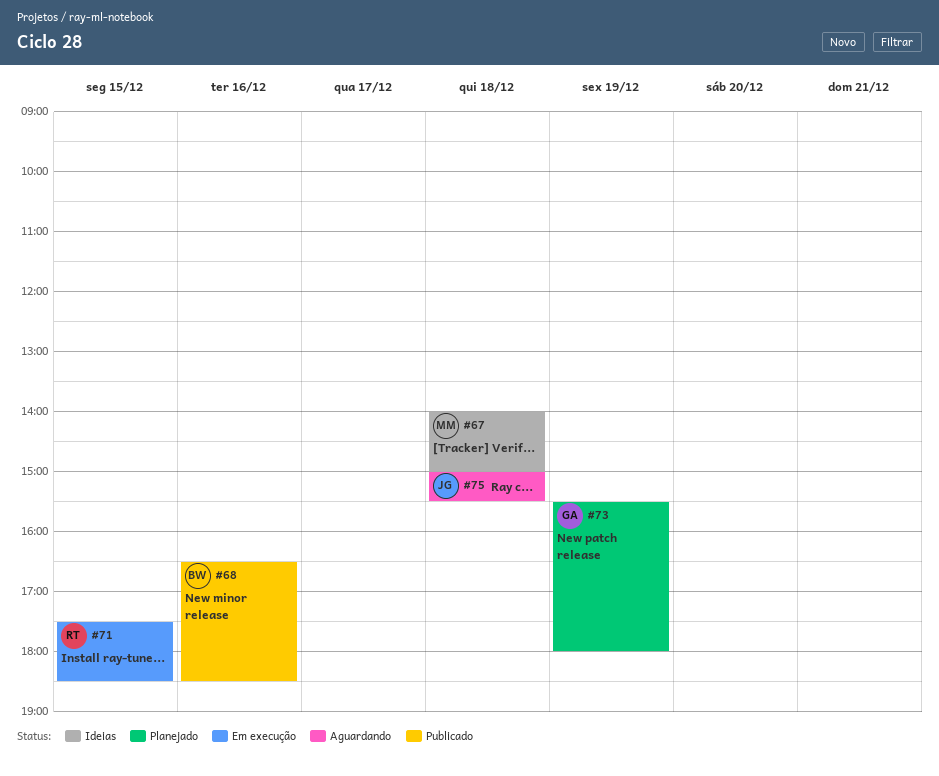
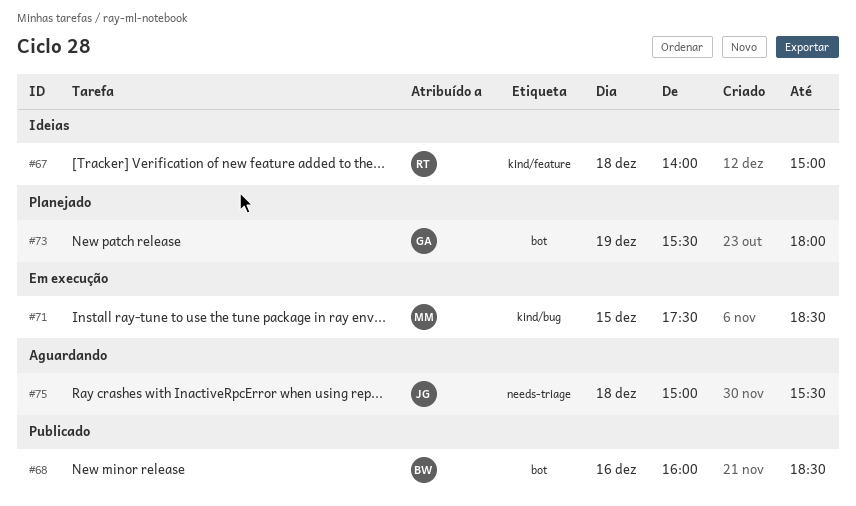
#67, owner: MM -> RT
#68, begins: 16:30 -> 16:00
#71, owner: RT -> MM

